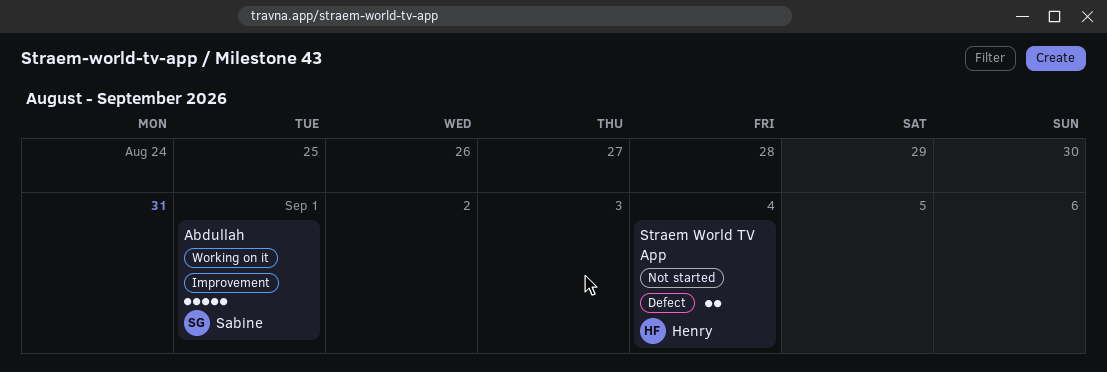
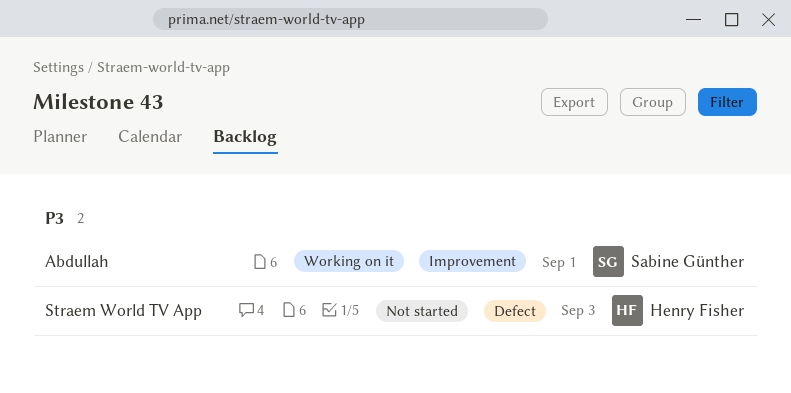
Straem World TV App, due: Sep 4 -> Sep 3

